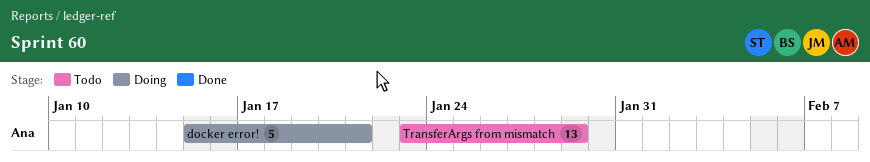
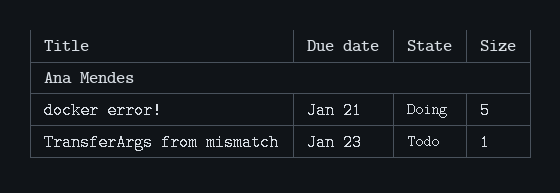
TransferArgs from mismatch, estimate: 13 -> 1
TransferArgs from mismatch, due: Jan 29 -> Jan 23

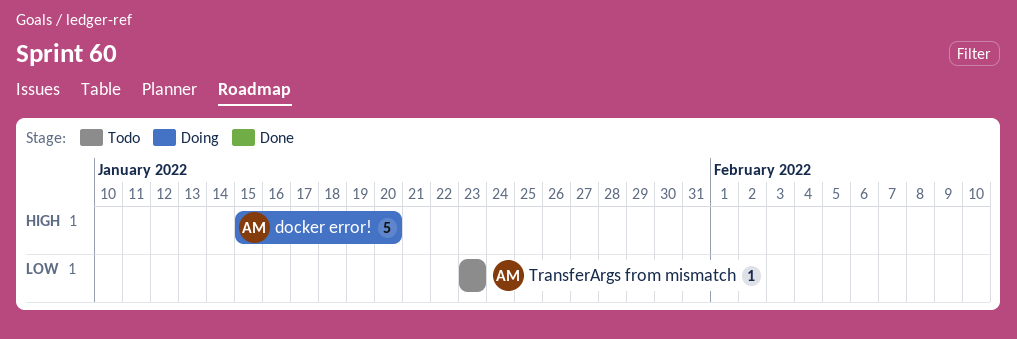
docker error!, due: Jan 21 -> Jan 20

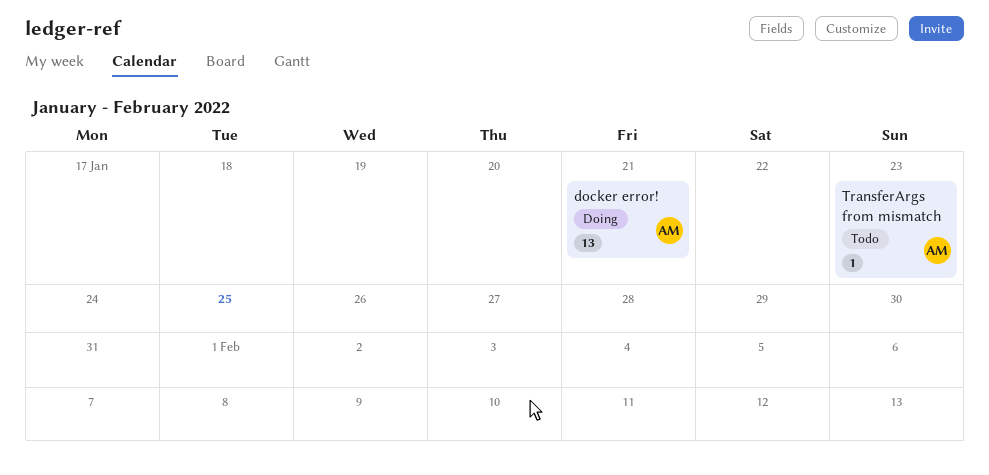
docker error!, estimate: 5 -> 13
docker error!, due: Jan 20 -> Jan 21

